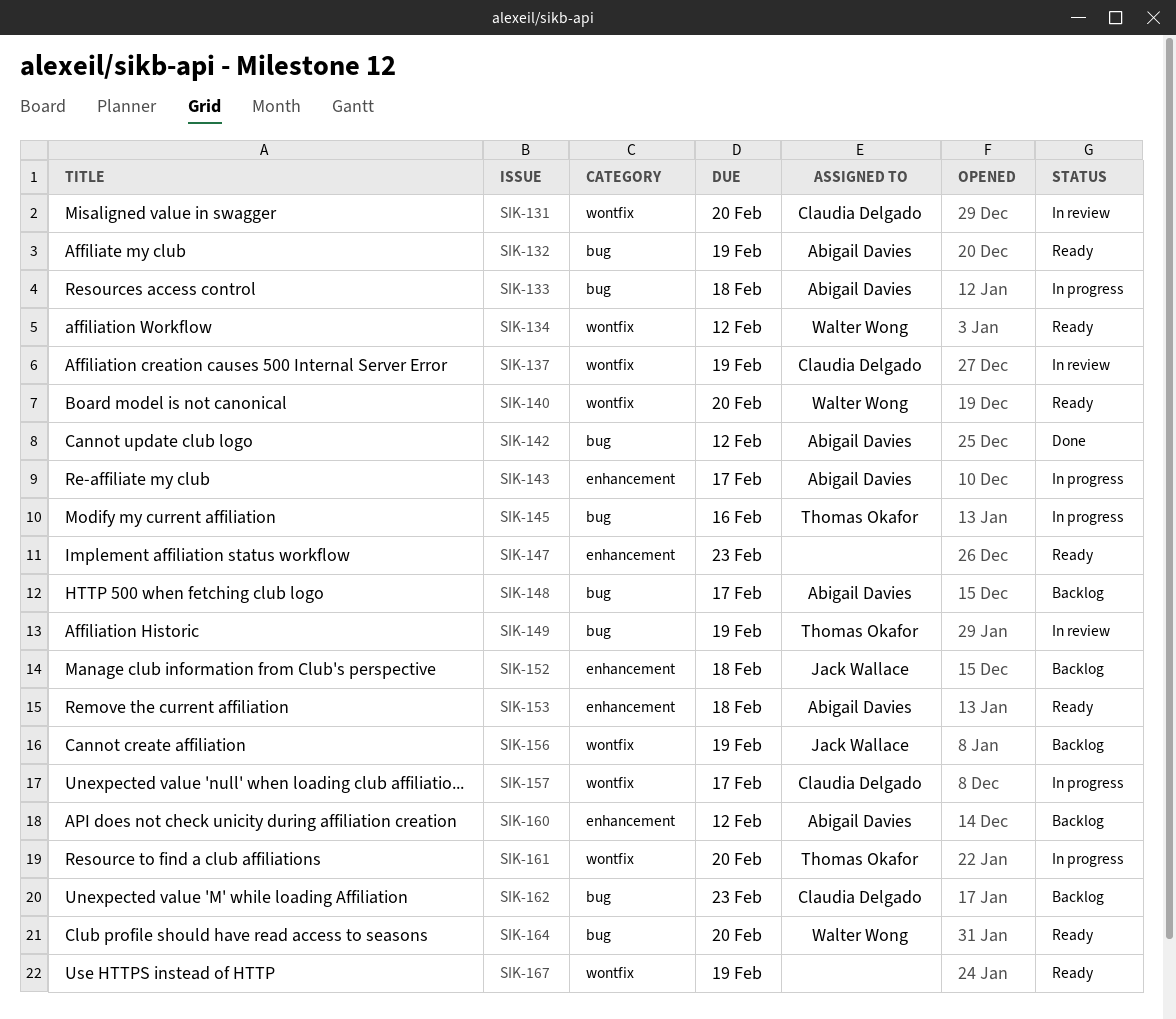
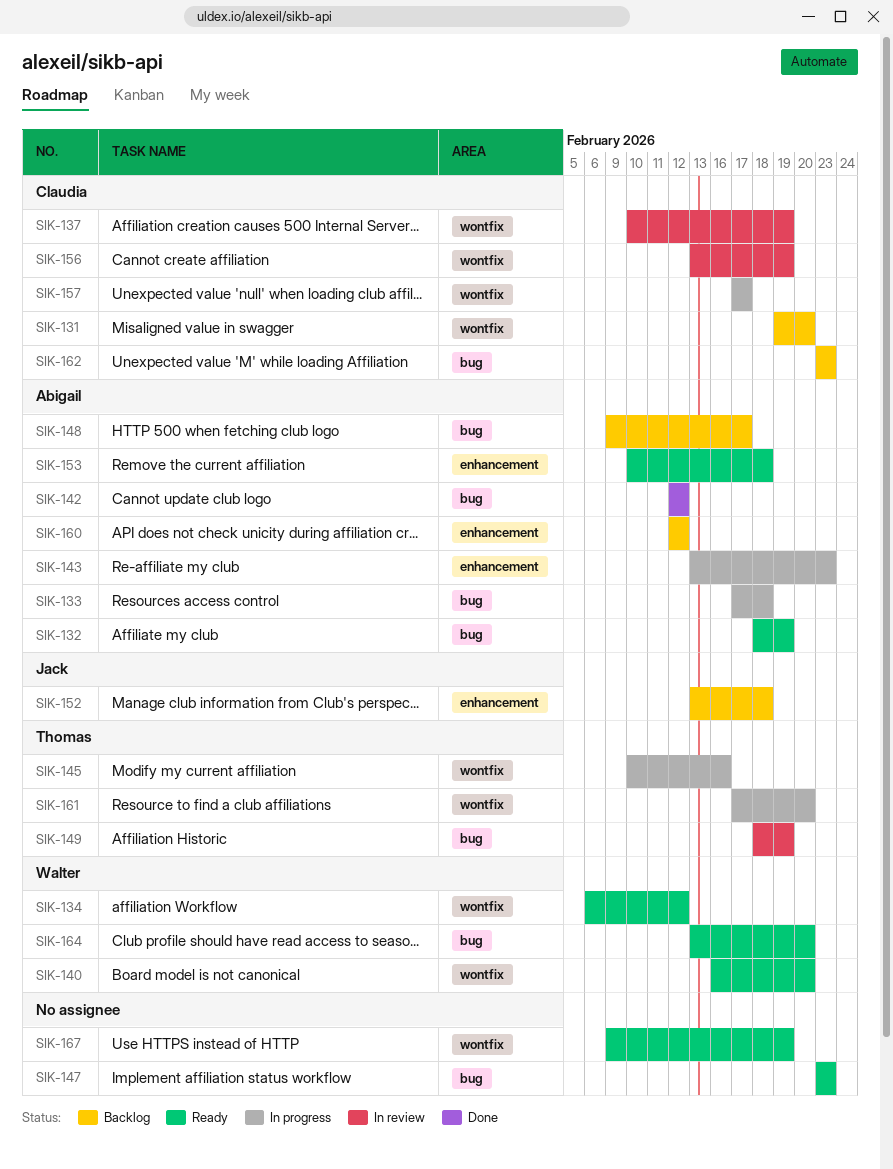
SIK-131, status: In review -> Backlog
SIK-143, due: Feb 17 -> Feb 23
SIK-145, label: bug -> wontfix
SIK-147, label: enhancement -> bug
SIK-156, status: Backlog -> In review
SIK-156, owner: Jack Wallace -> Claudia Delgado

